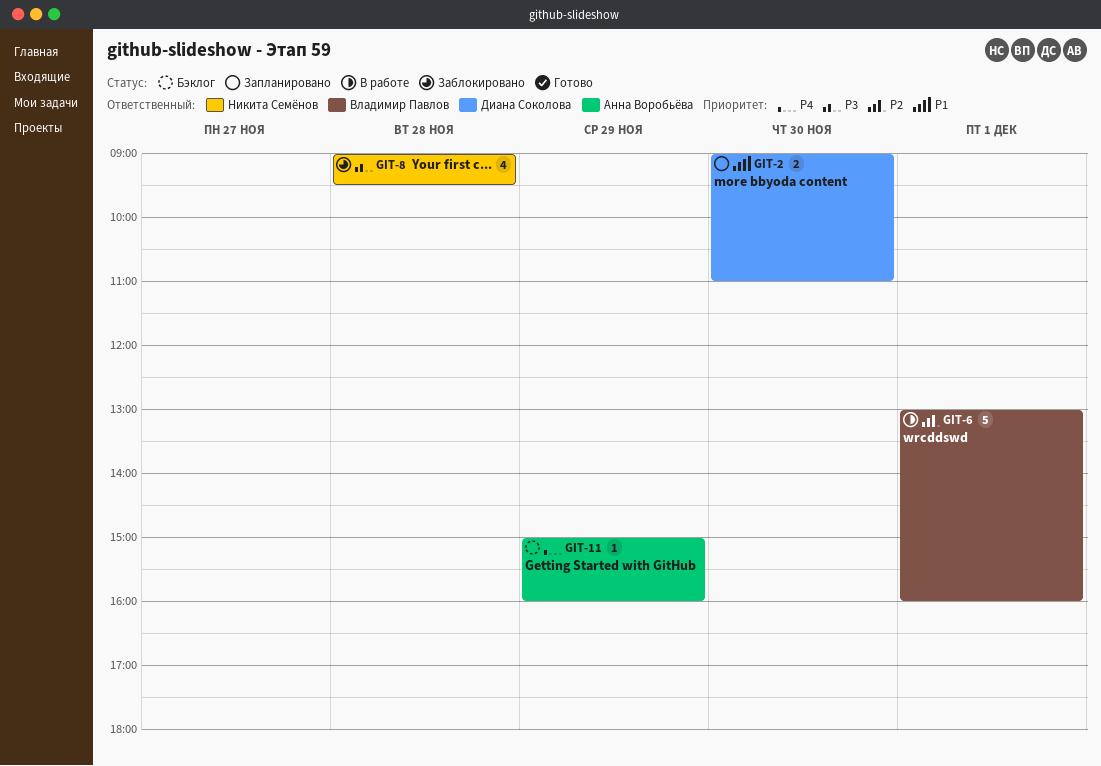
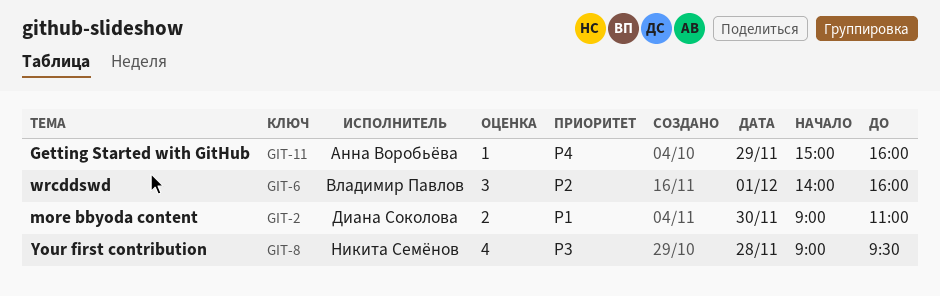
GIT-6, estimate: 5 -> 3
GIT-6, begins: 13:00 -> 14:00

